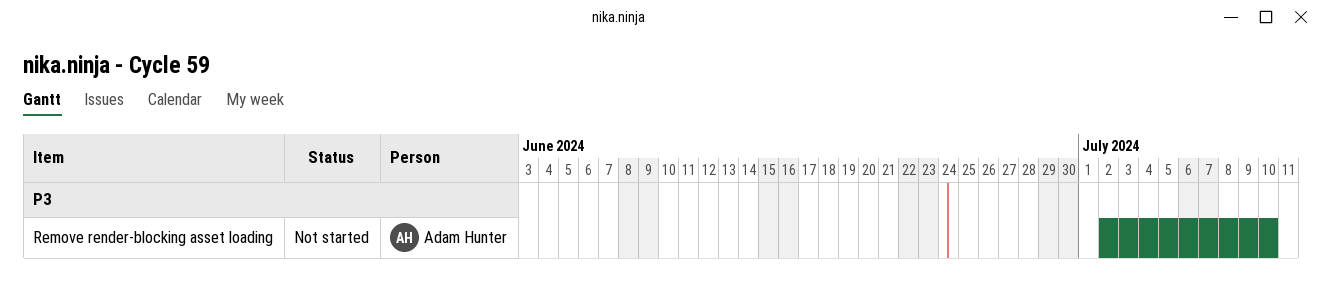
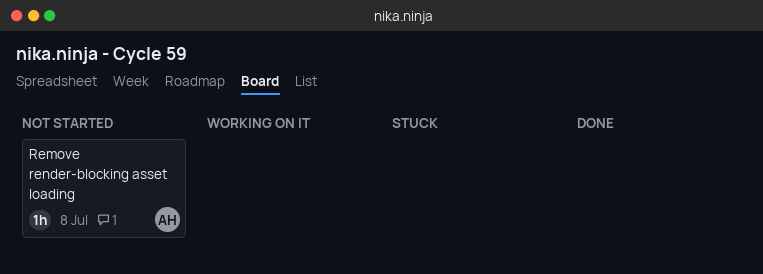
Remove render-blocking asset loading, due: Jul 10 -> Jul 8

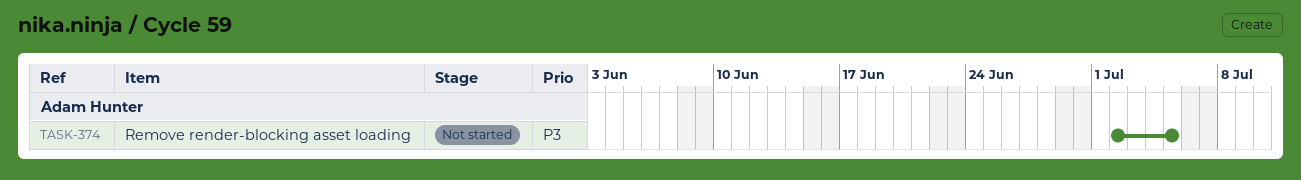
Remove render-blocking asset loading, due: Jul 8 -> Jul 5

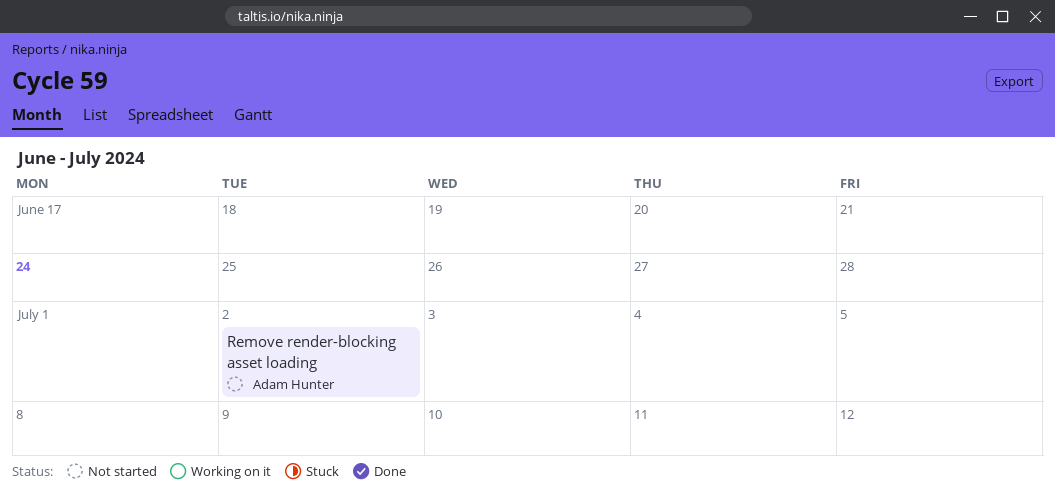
Remove render-blocking asset loading, due: Jul 5 -> Jul 2

